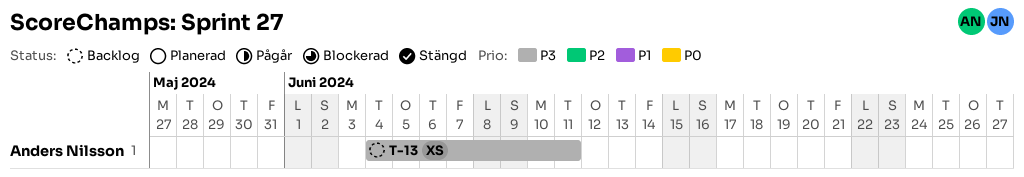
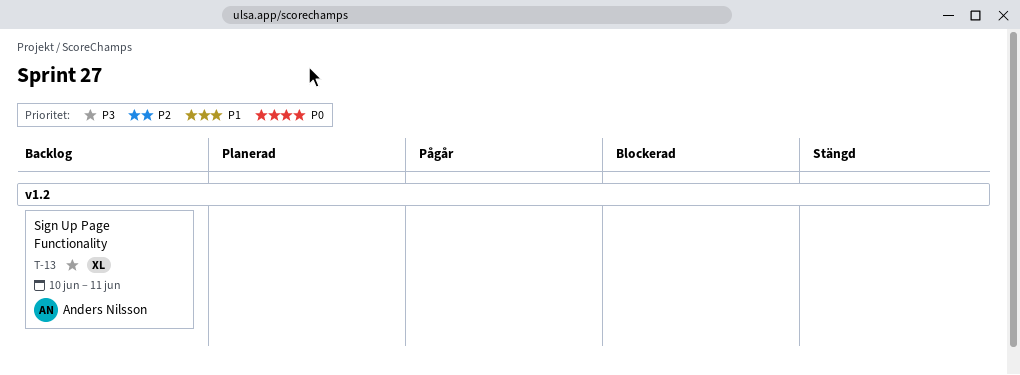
T-13, estimate: XS -> XL
T-13, start: Jun 4 -> Jun 10

